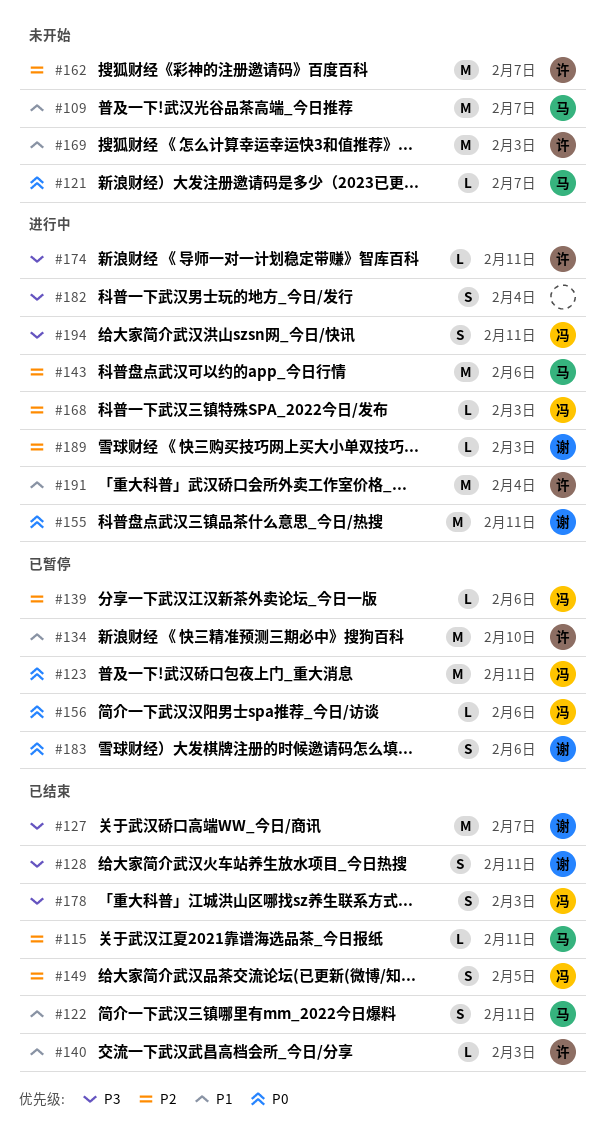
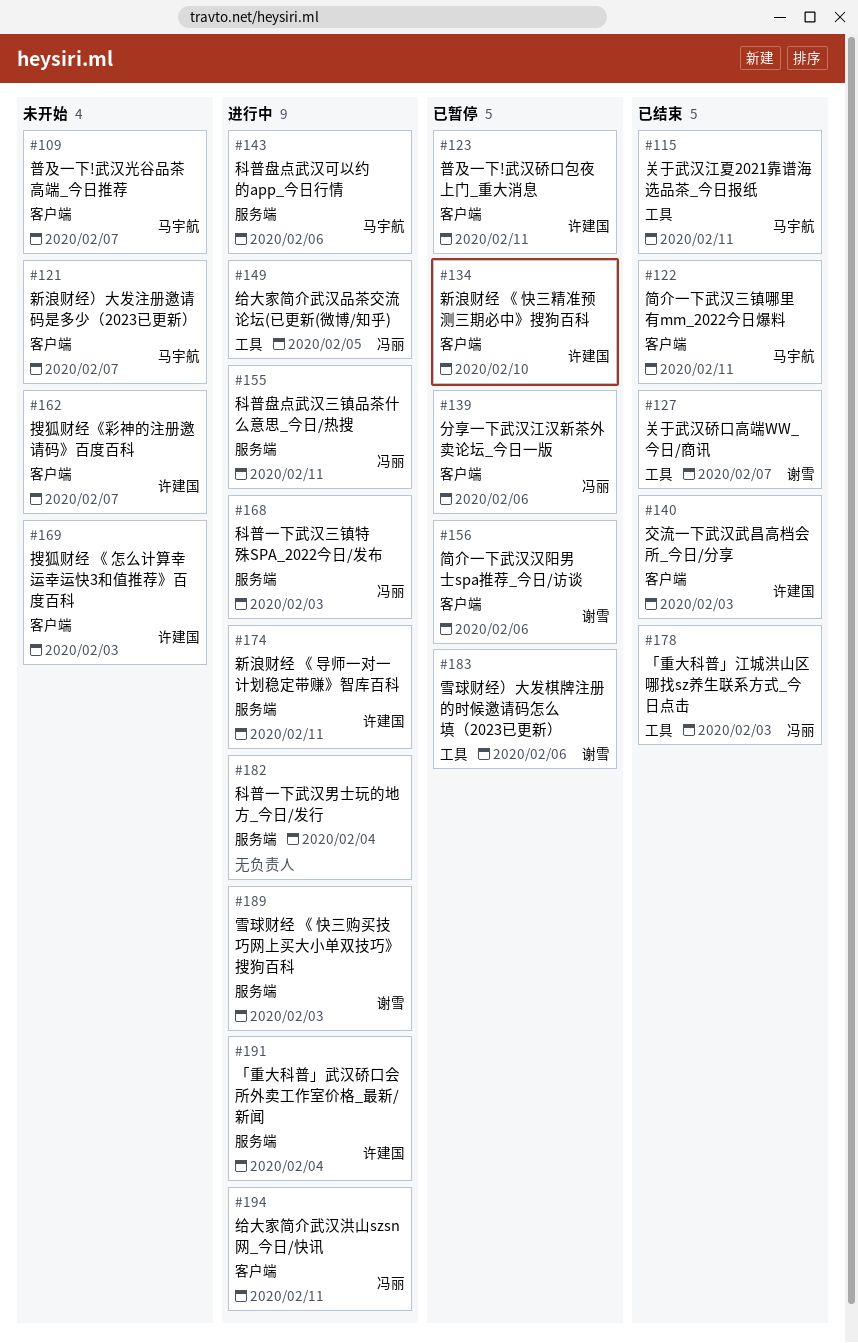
#123, owner: 冯丽 -> 许建国
#128: present -> none
#149, status: 已结束 -> 进行中
#155, owner: 谢雪 -> 冯丽
#156, owner: 冯丽 -> 谢雪

